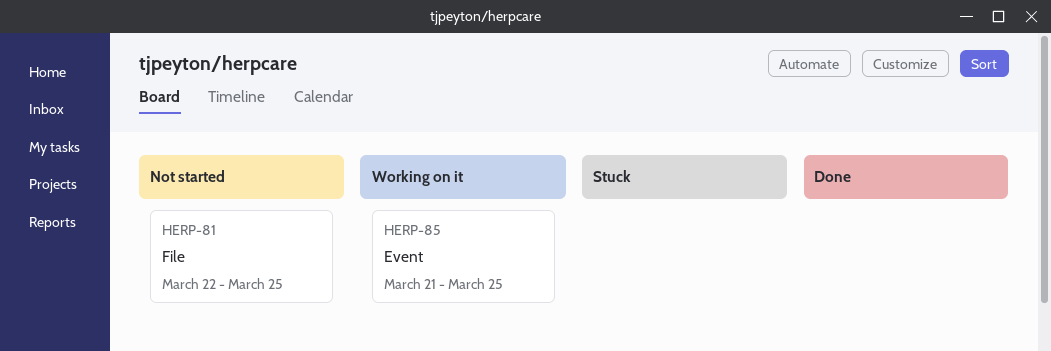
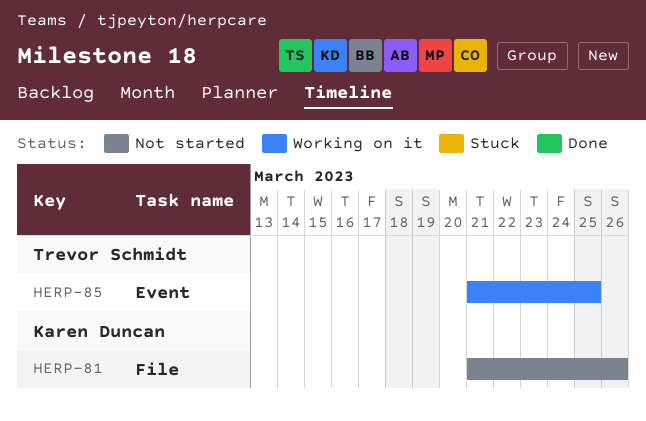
HERP-81, start: Mar 22 -> Mar 21
HERP-81, due: Mar 25 -> Mar 26

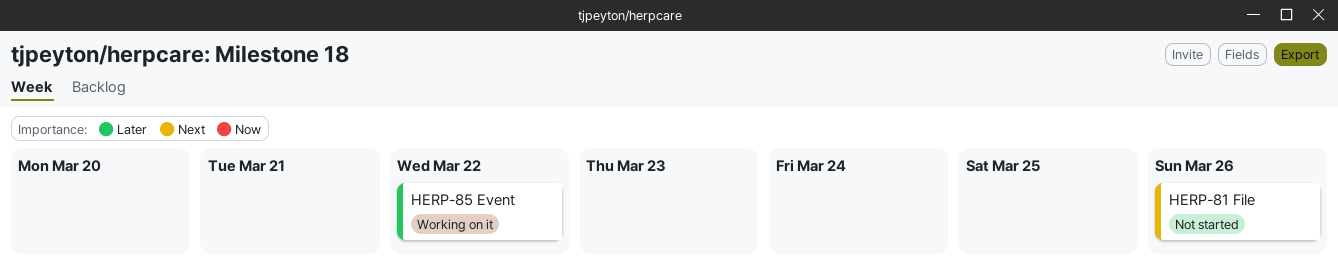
HERP-85, due: Mar 25 -> Mar 22

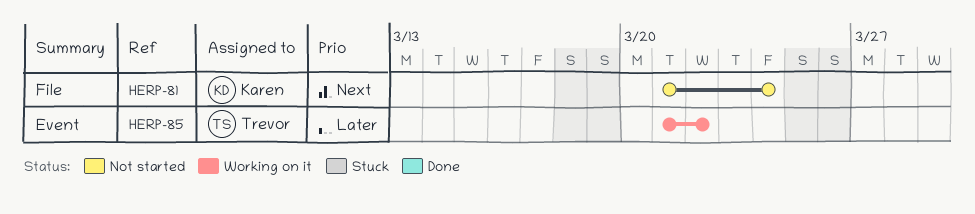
HERP-81, due: Mar 26 -> Mar 24

